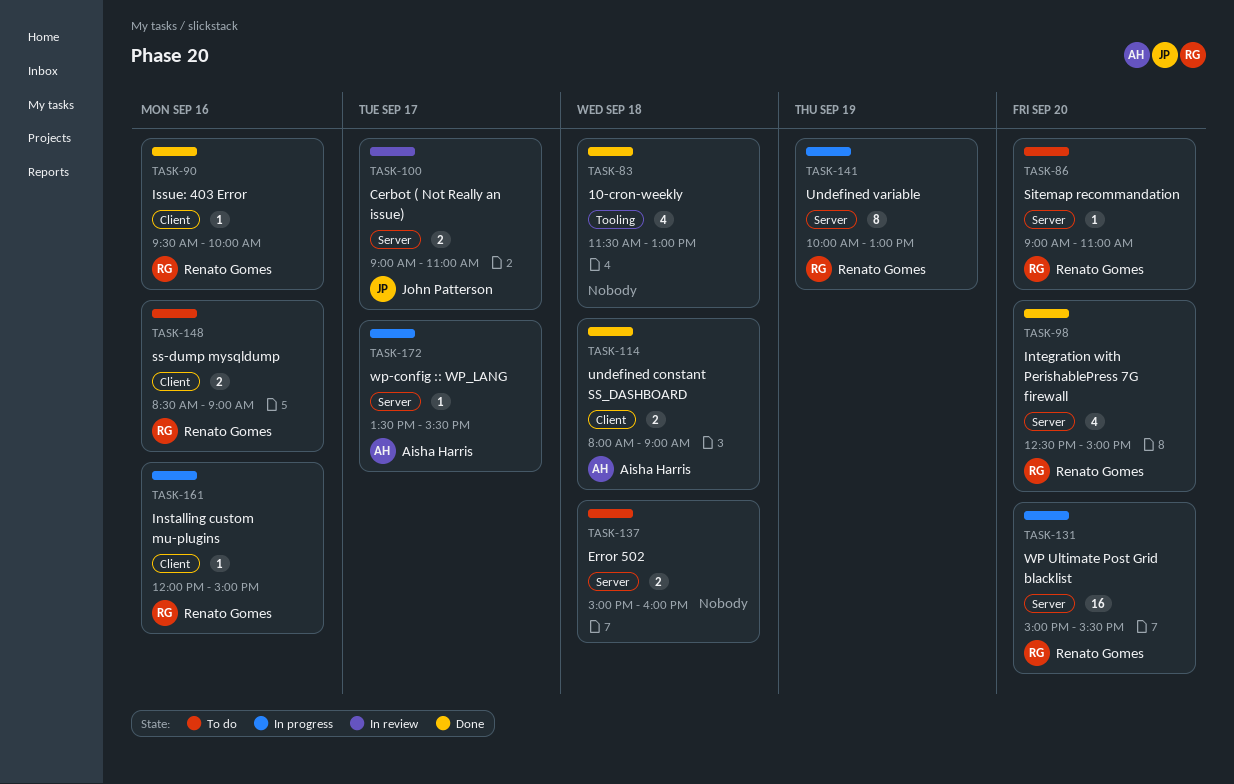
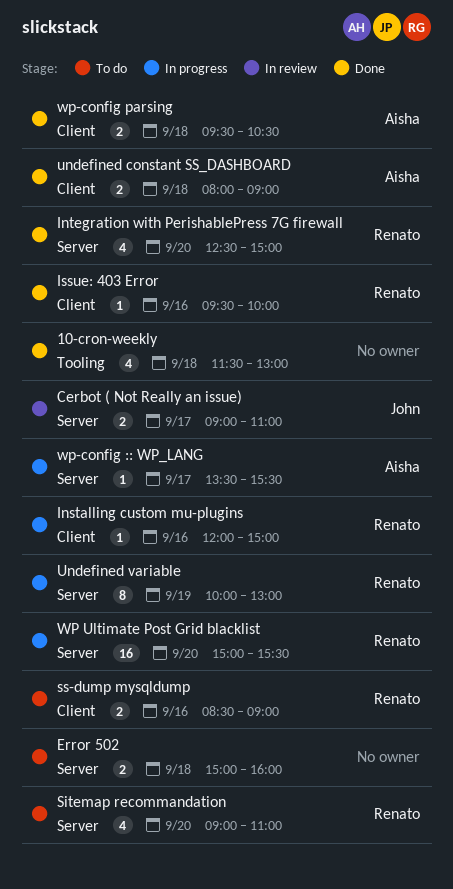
Sitemap recommandation, estimate: 1 -> 4
wp-config parsing: none -> present

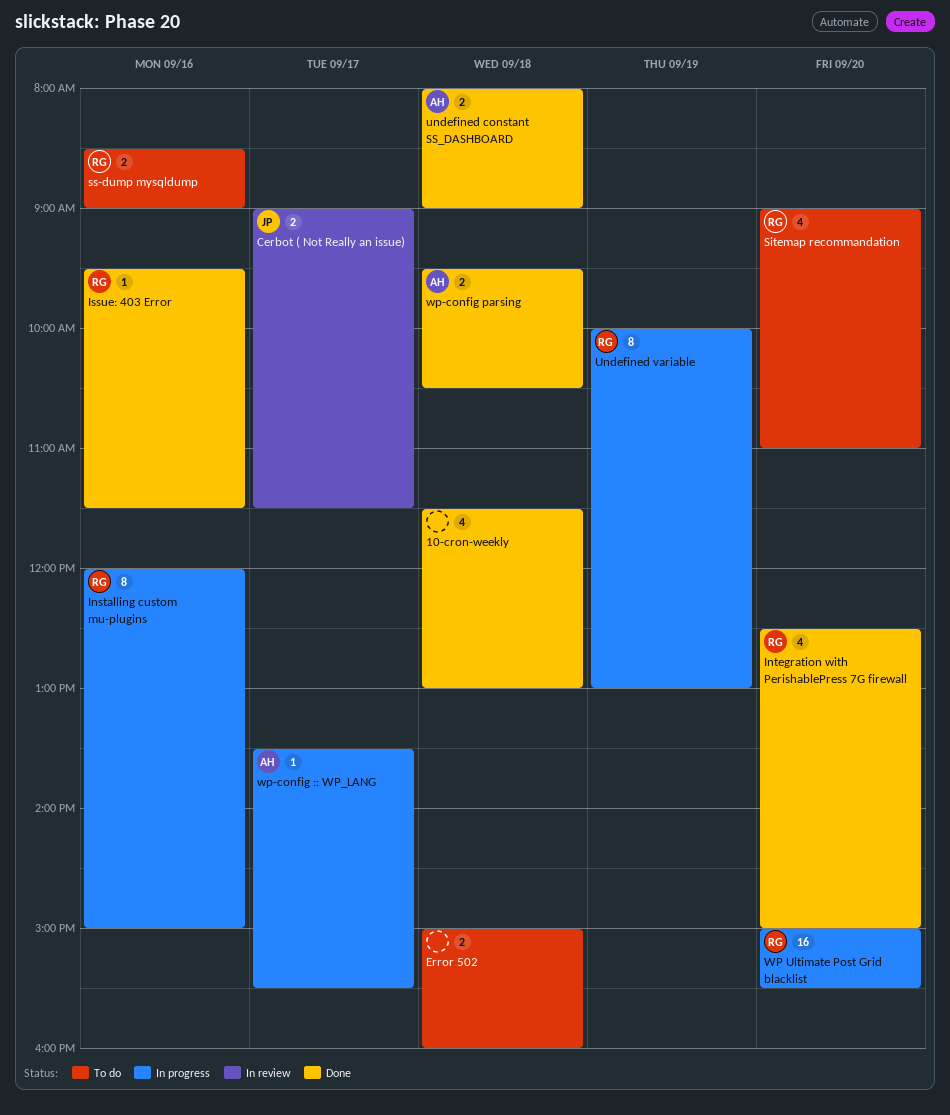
Cerbot ( Not Really an issue), ends: 11:00 -> 11:30
Installing custom mu-plugins, estimate: 1 -> 8
Issue: 403 Error, ends: 10:00 -> 11:30

